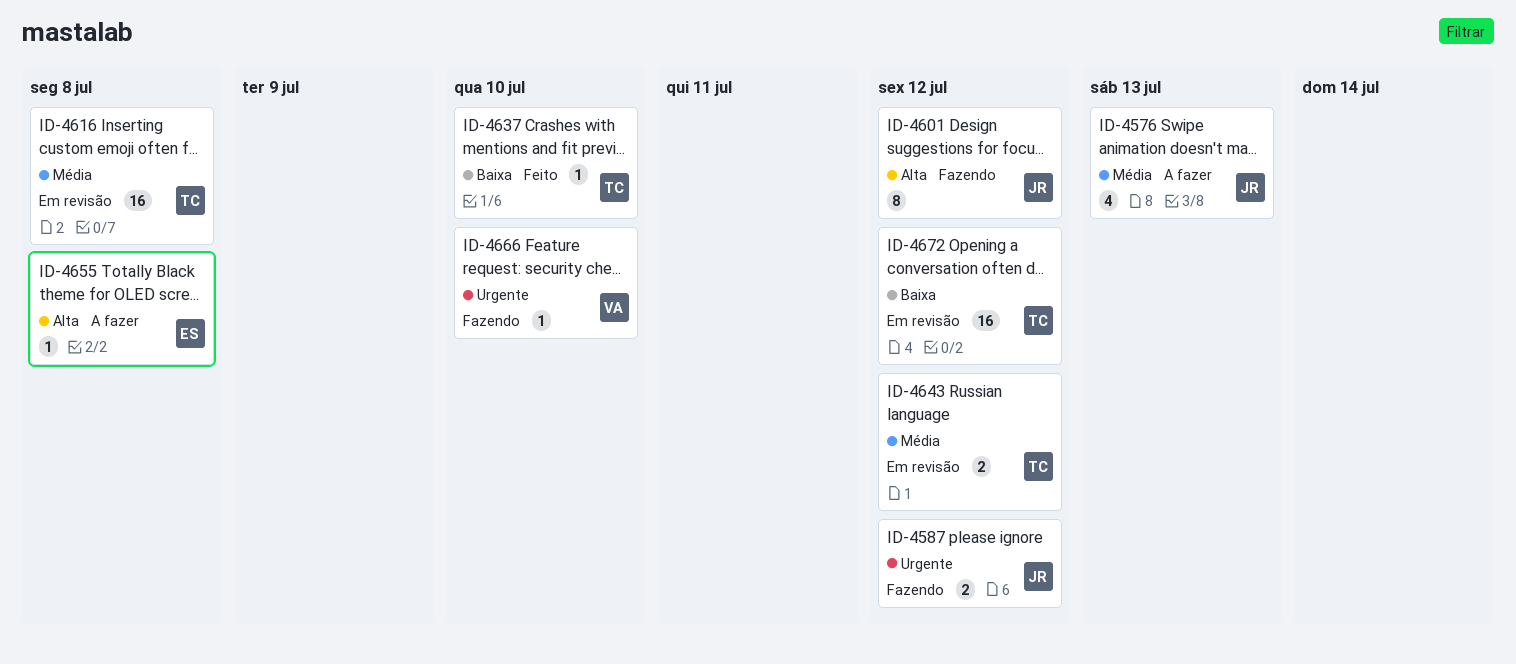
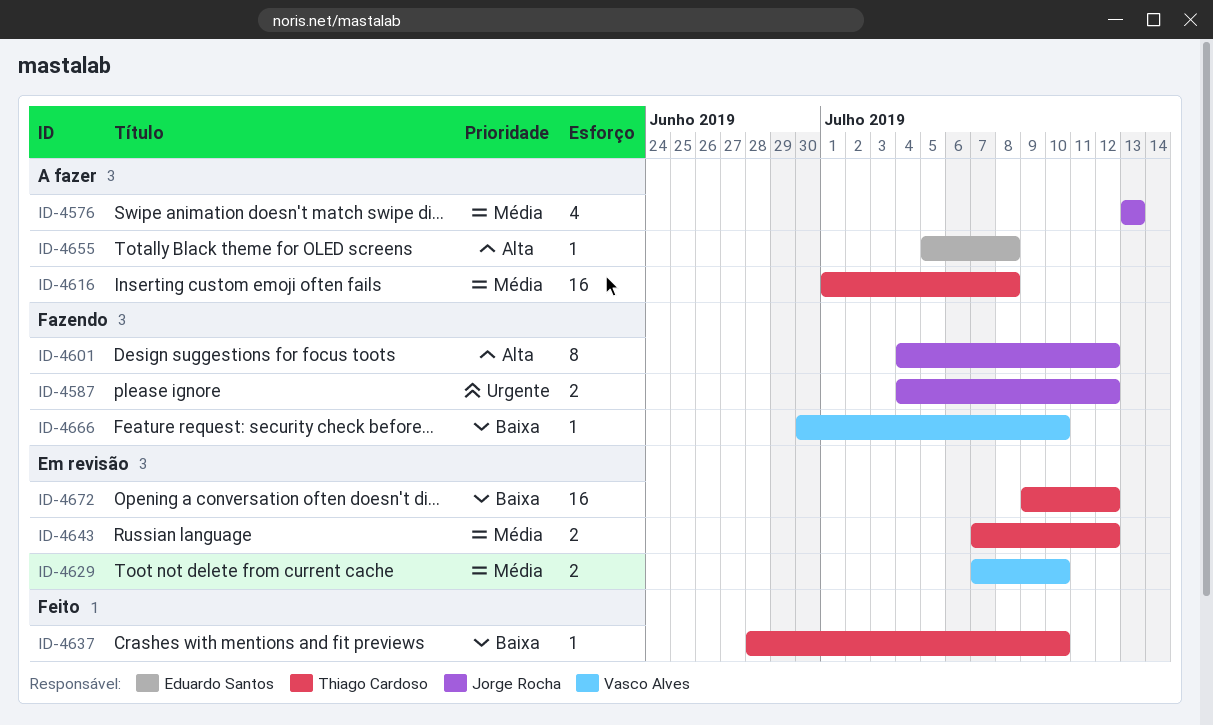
ID-4616, status: Em revisão -> A fazer
ID-4629: none -> present
ID-4666, priority: Urgente -> Baixa

